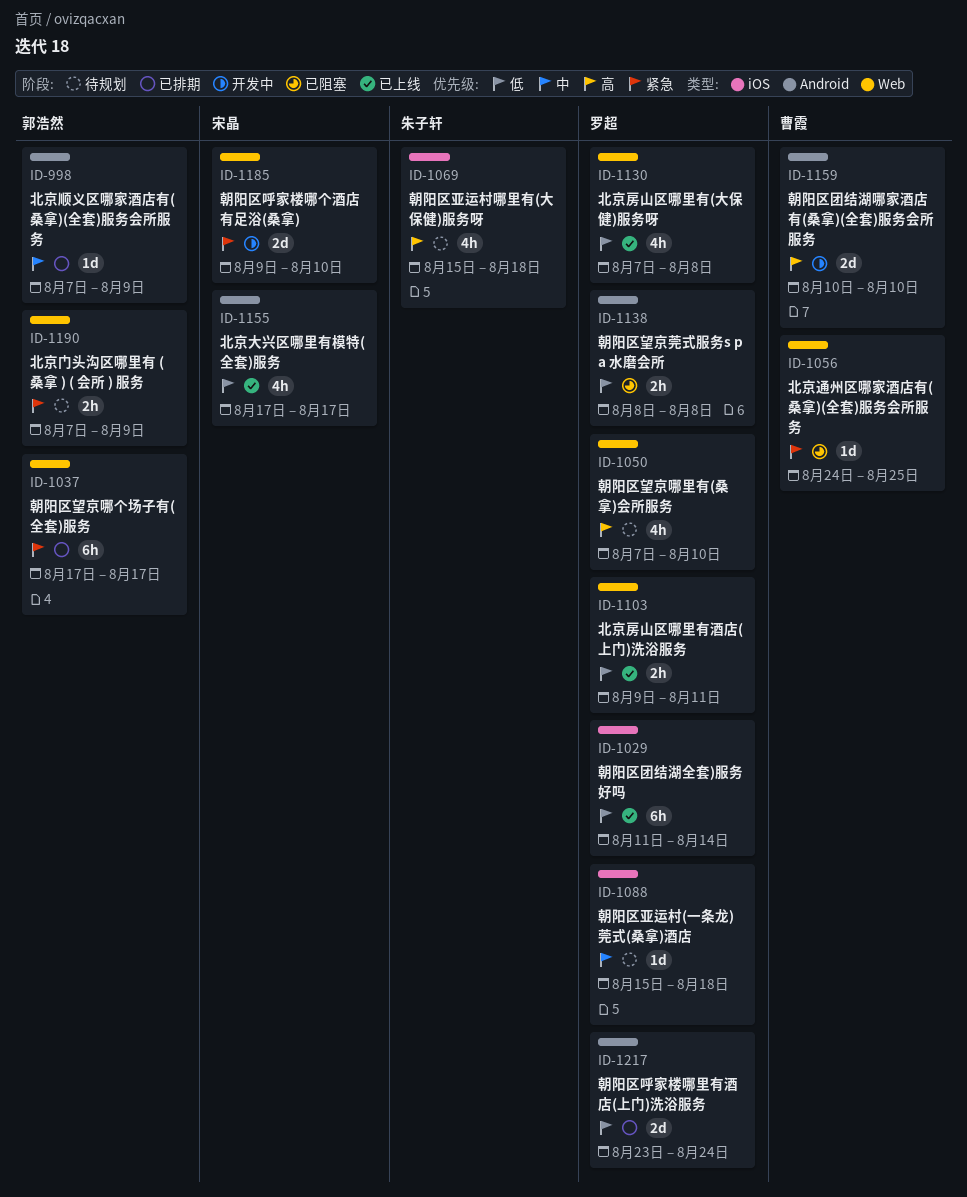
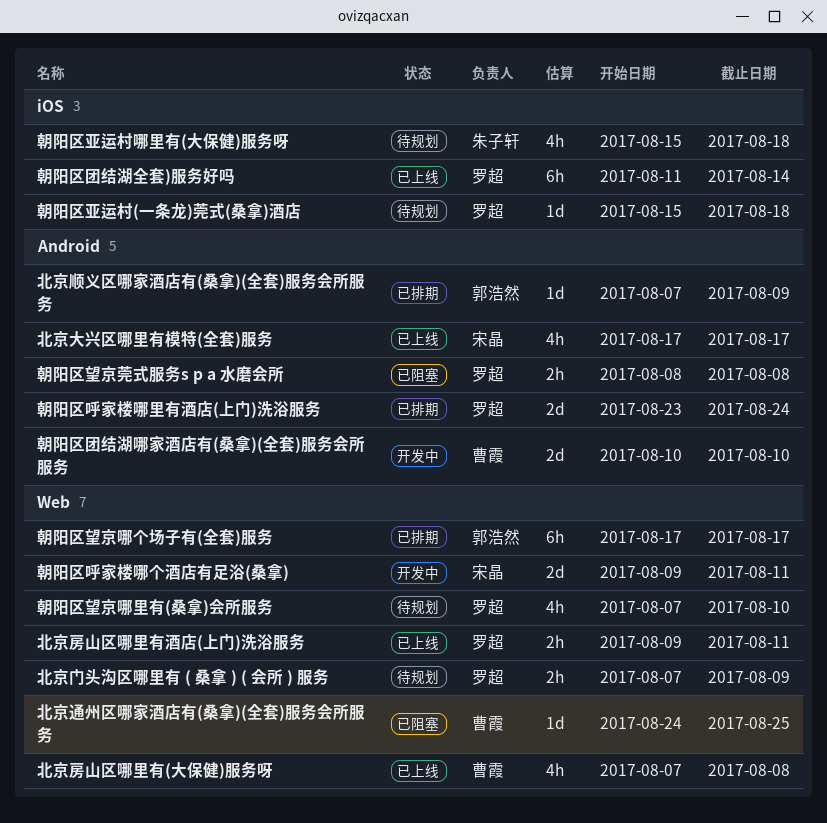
北京房山区哪里有(大保健)服务呀, owner: 罗超 -> 曹霞
北京门头沟区哪里有 ( 桑拿 ) ( 会所 ) 服务, owner: 郭浩然 -> 罗超
朝阳区呼家楼哪个酒店有足浴(桑拿), due: Aug 10 -> Aug 11

